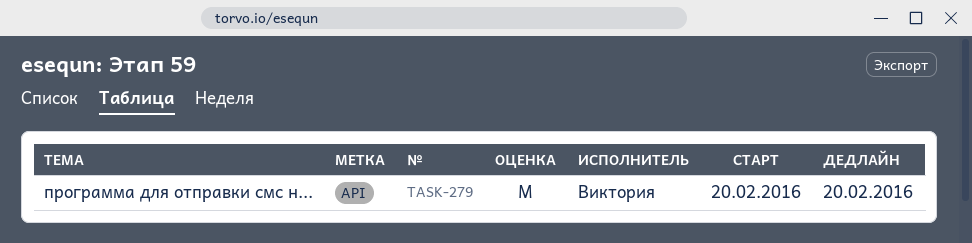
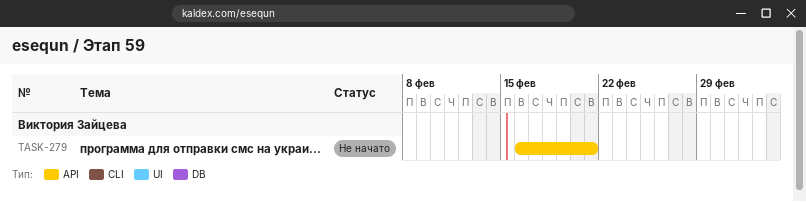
TASK-279, start: Feb 20 -> Feb 16
TASK-279, due: Feb 20 -> Feb 21

